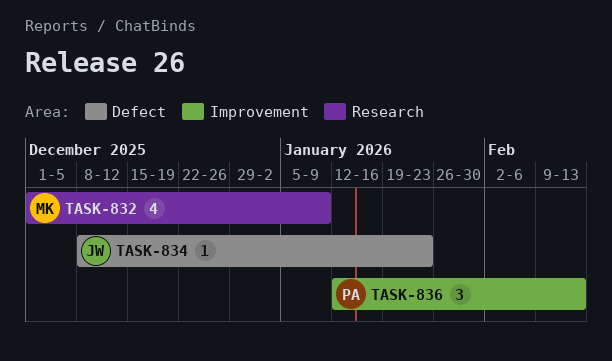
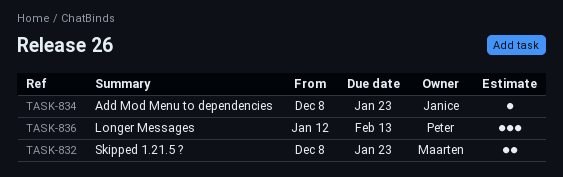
TASK-832, estimate: 4 -> 2
TASK-832, start: Dec 1 -> Dec 8
TASK-832, due: Jan 9 -> Jan 23

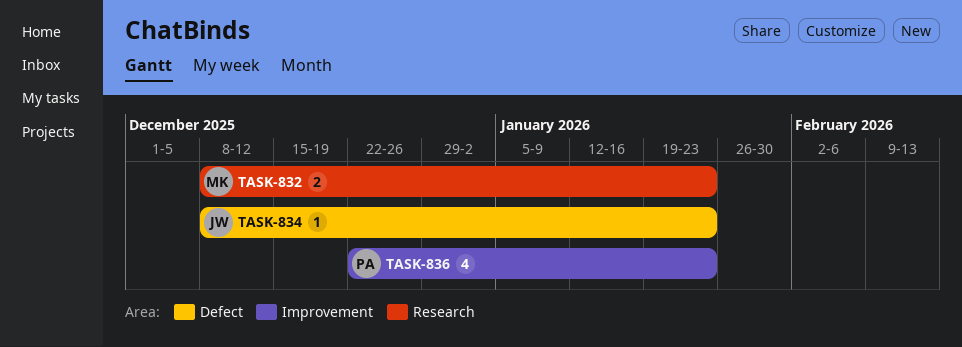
TASK-836, estimate: 3 -> 4
TASK-836, start: Jan 12 -> Dec 22
TASK-836, due: Feb 13 -> Jan 23

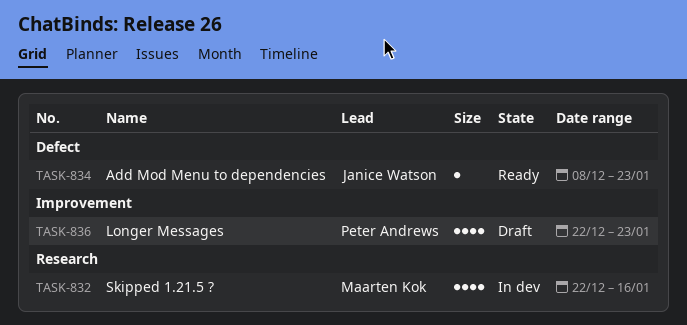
TASK-832, estimate: 2 -> 4
TASK-832, start: Dec 8 -> Dec 22
TASK-832, due: Jan 23 -> Jan 16

